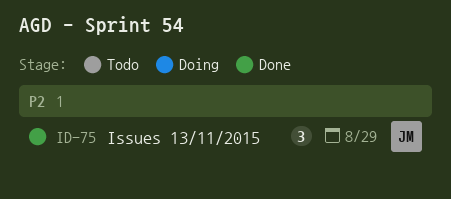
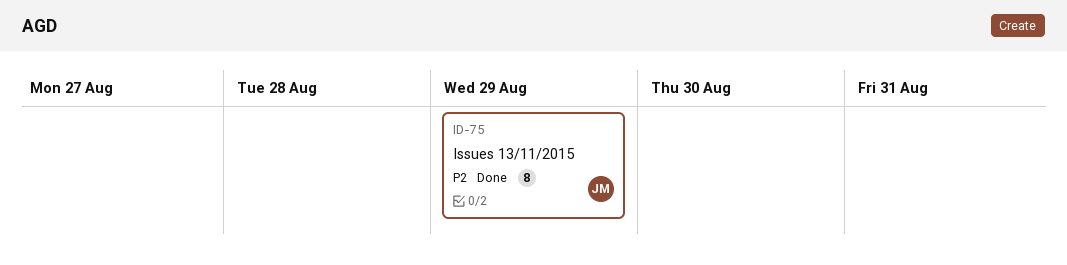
ID-75, estimate: 3 -> 8

